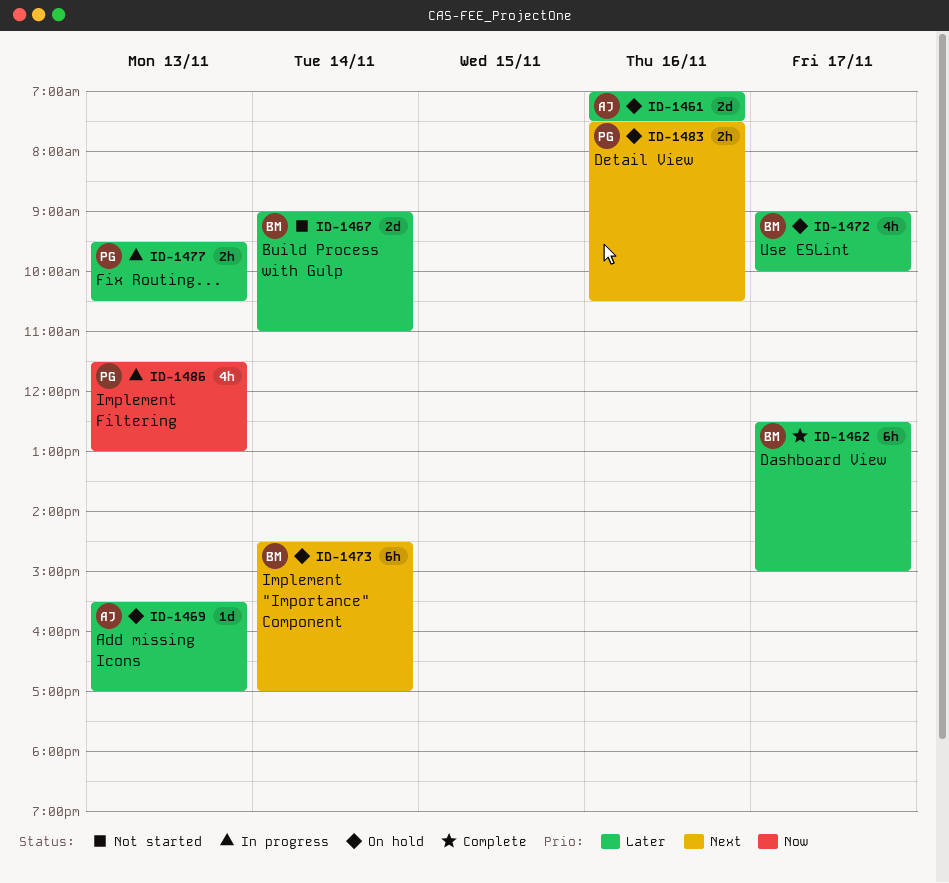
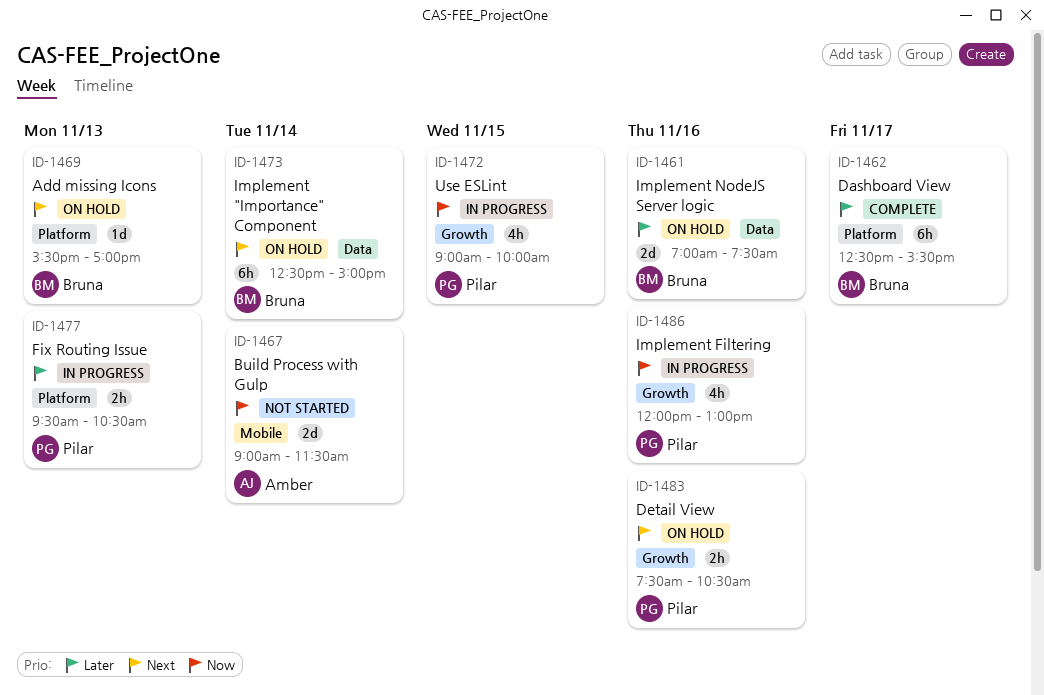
ID-1461, owner: Amber -> Bruna
ID-1462, ends: 15:00 -> 15:30
ID-1467, owner: Bruna -> Amber
ID-1467, priority: Later -> Now
ID-1467, ends: 11:00 -> 11:30
ID-1469, owner: Amber -> Bruna
ID-1469, priority: Later -> Next
ID-1472, status: On hold -> In progress
ID-1472, owner: Bruna -> Pilar
ID-1472, priority: Later -> Now
ID-1472, day: Nov 17 -> Nov 15
ID-1473, begins: 14:30 -> 12:30
ID-1473, ends: 17:00 -> 15:00
ID-1486, day: Nov 13 -> Nov 16
ID-1486, begins: 11:30 -> 12:00

